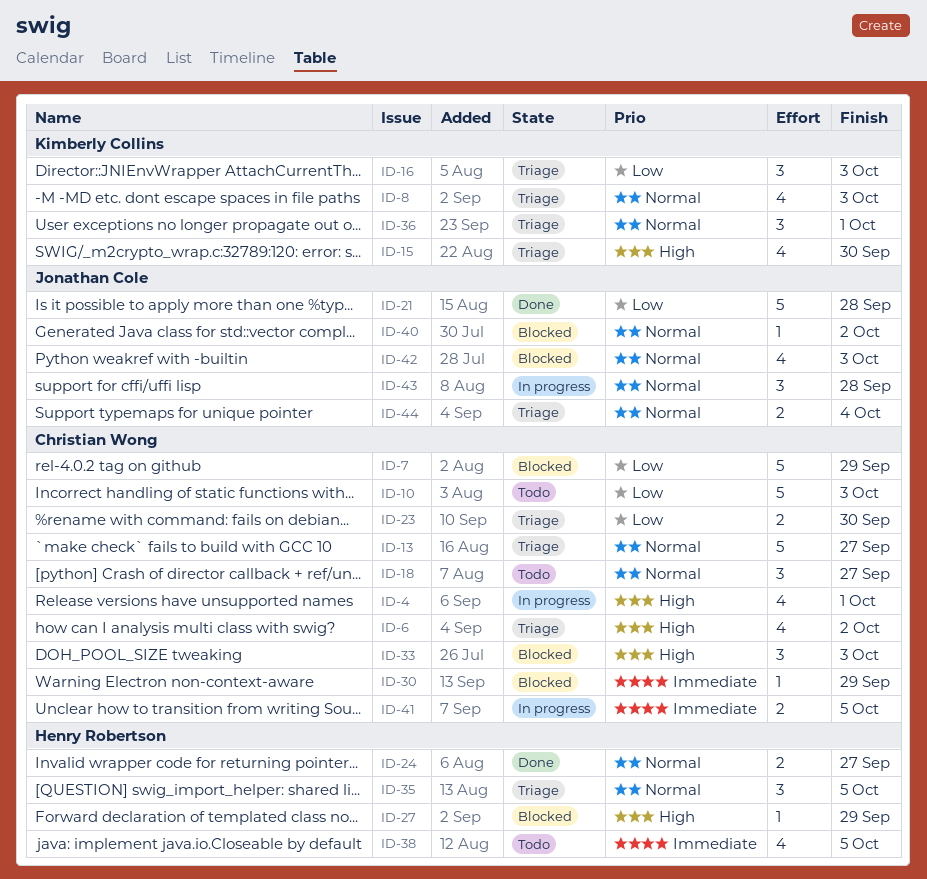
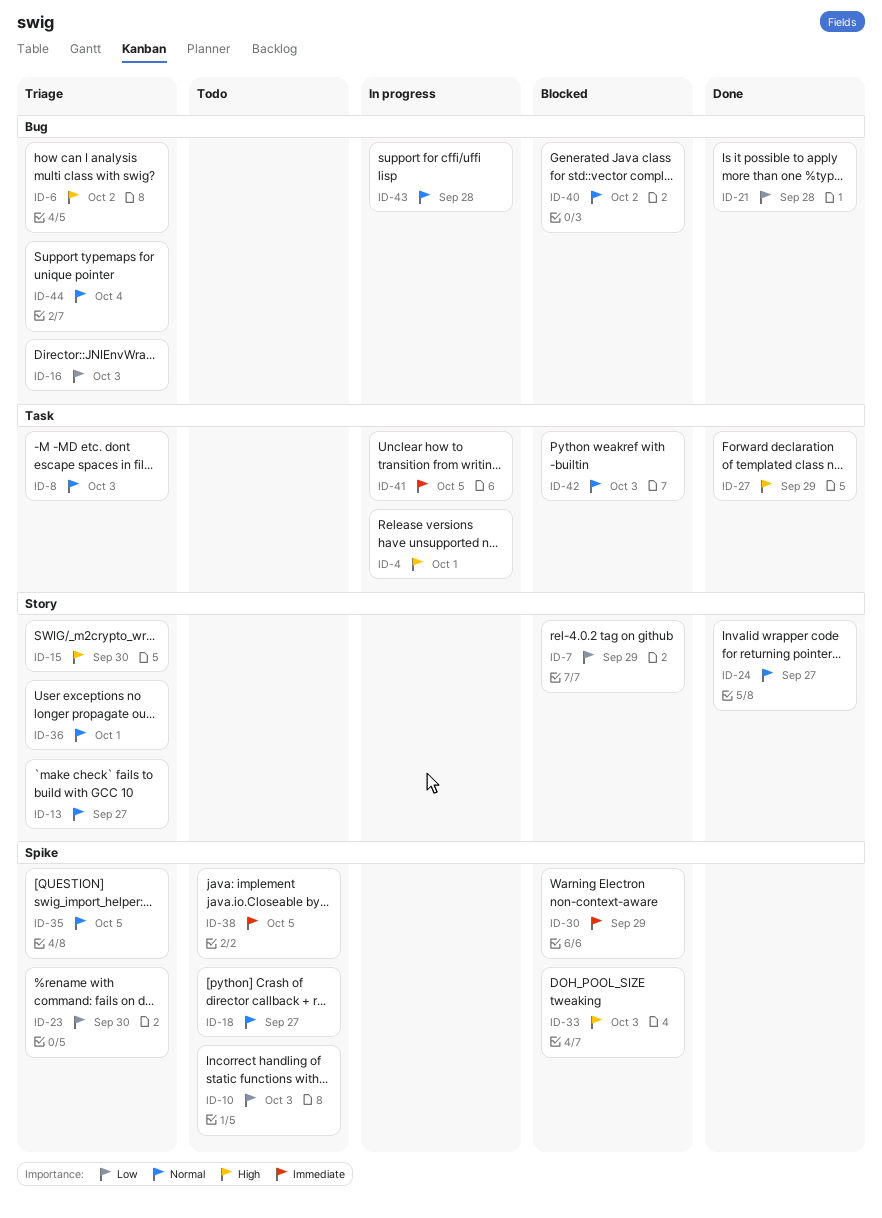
ID-27, status: Blocked -> Done

